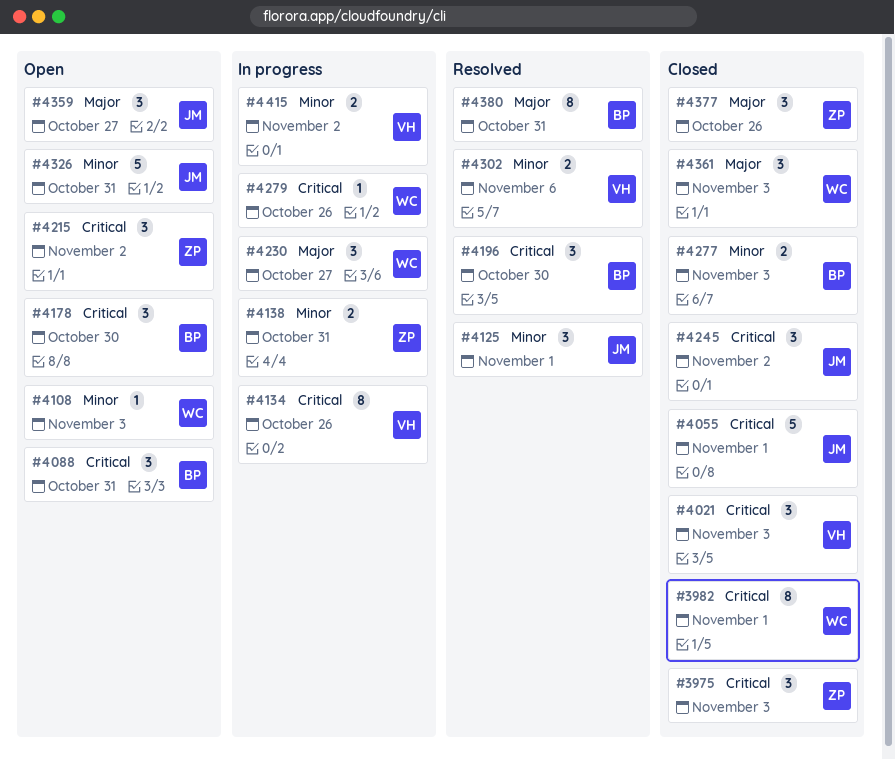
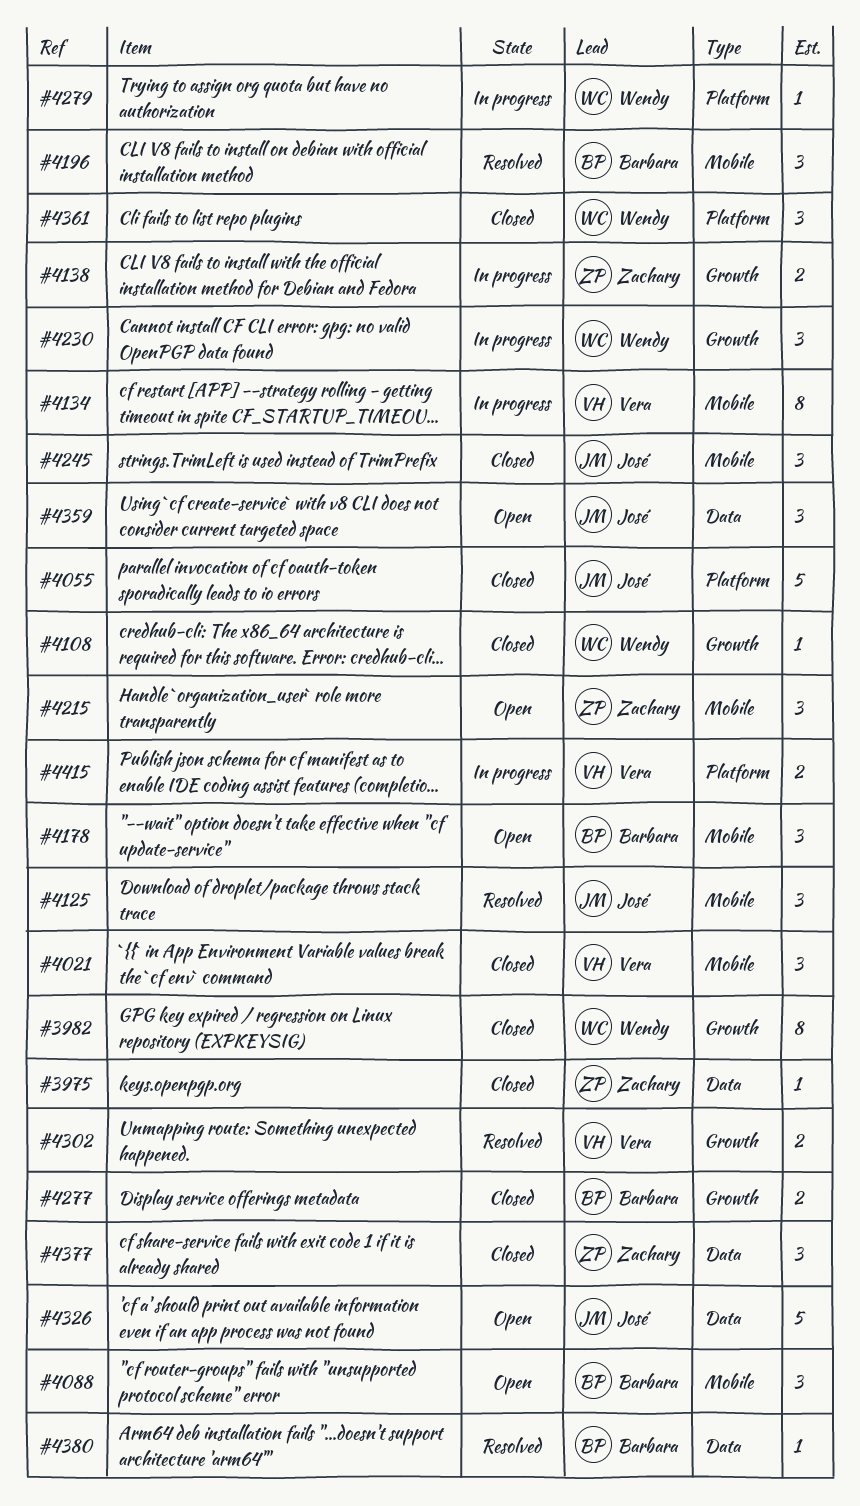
#3975, estimate: 3 -> 1
#4108, status: Open -> Closed
#4380, estimate: 8 -> 1

